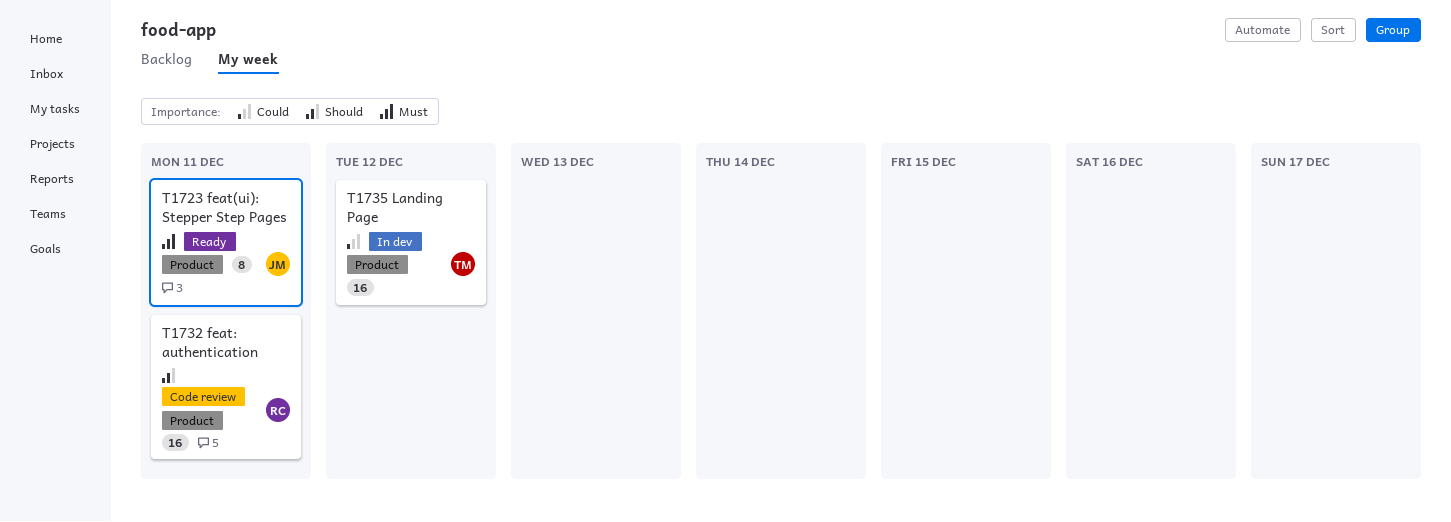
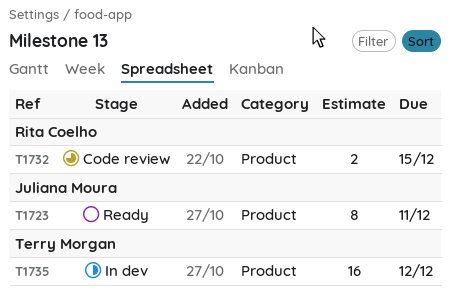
T1732, estimate: 16 -> 2
T1732, due: Dec 11 -> Dec 15

